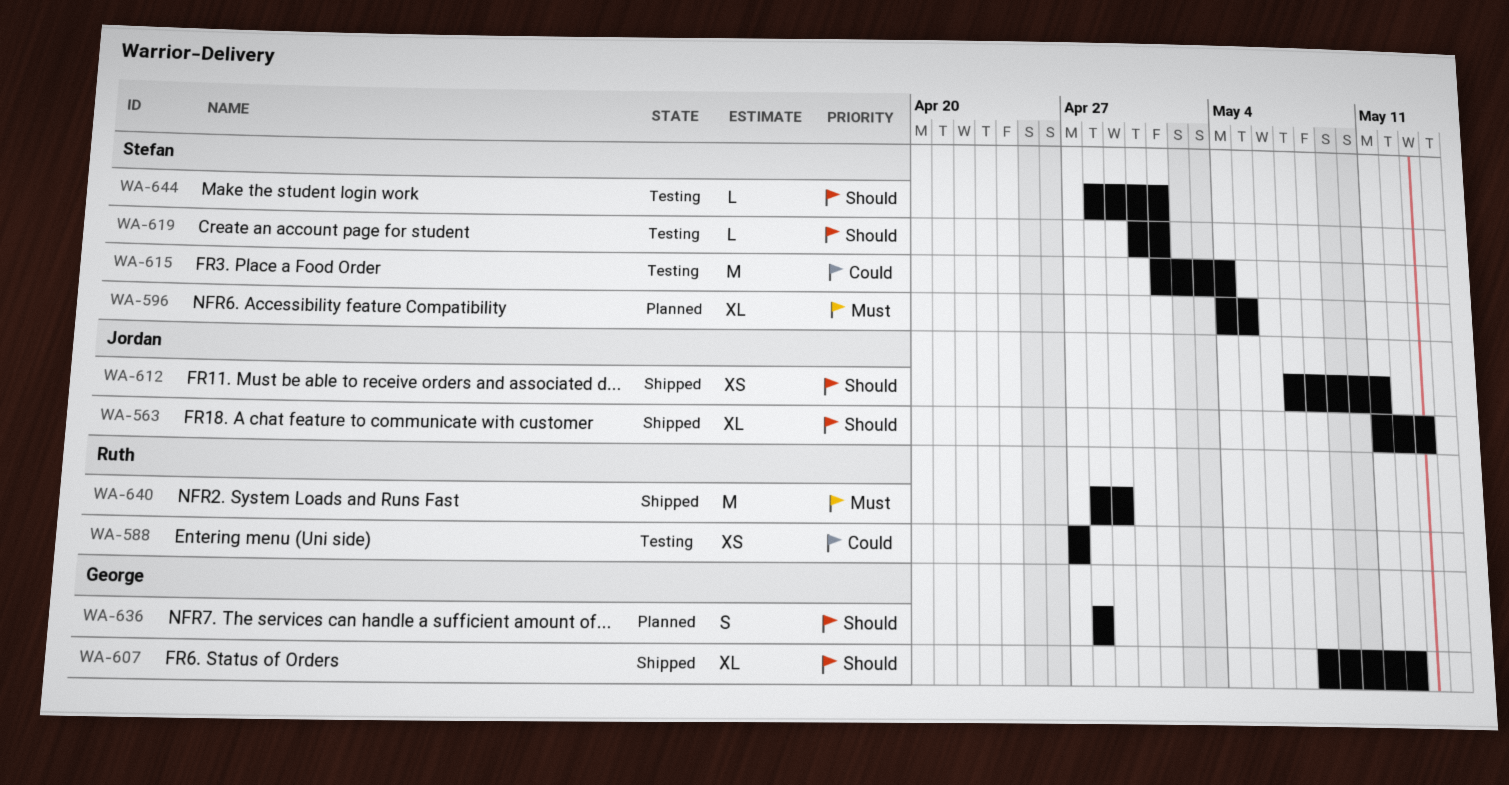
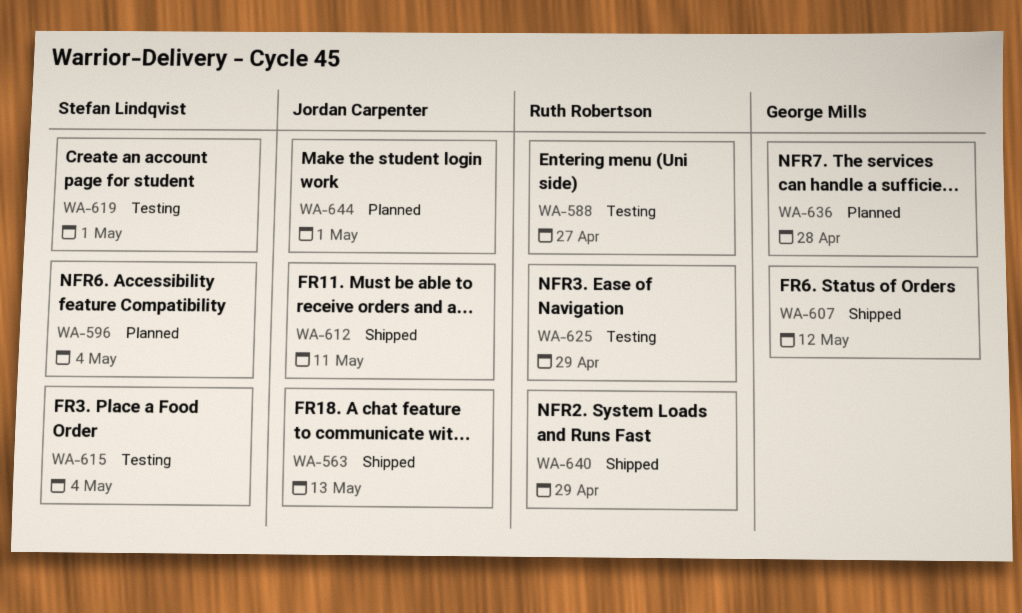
WA-596, due: May 5 -> May 4
WA-625: none -> present
WA-644, status: Testing -> Planned
WA-644, owner: Stefan Lindqvist -> Jordan Carpenter

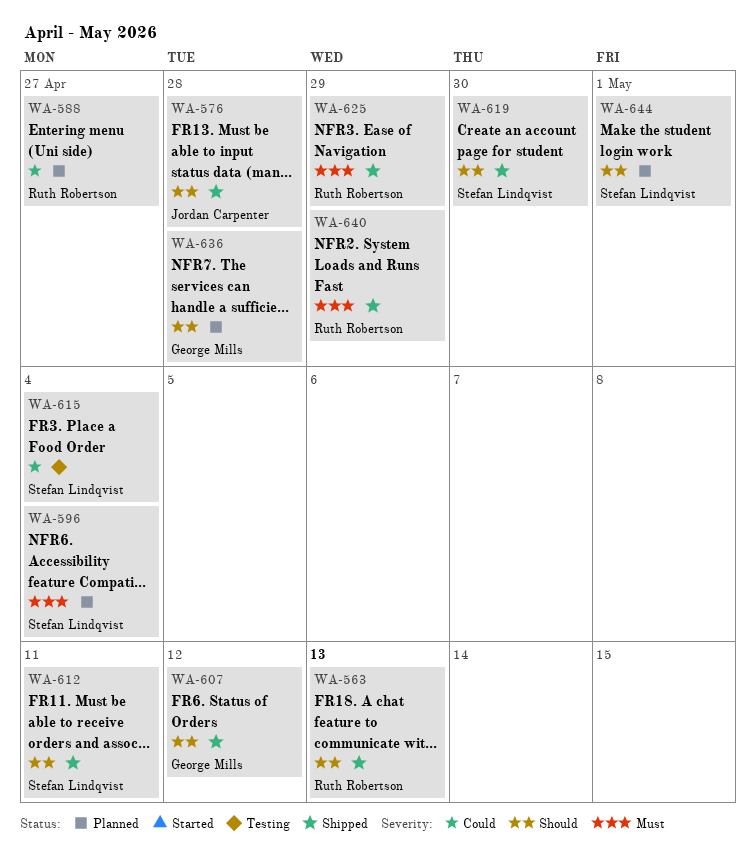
WA-563, owner: Jordan Carpenter -> Ruth Robertson
WA-576: none -> present
WA-588, status: Testing -> Planned
WA-612, owner: Jordan Carpenter -> Stefan Lindqvist
WA-619, status: Testing -> Shipped
WA-619, due: May 1 -> Apr 30
WA-625, status: Testing -> Shipped
WA-644, owner: Jordan Carpenter -> Stefan Lindqvist

